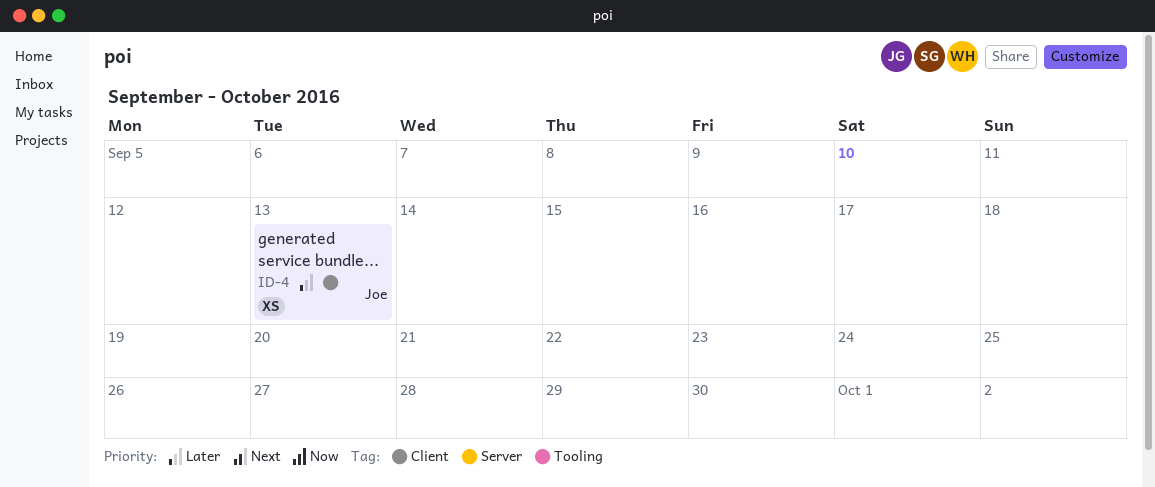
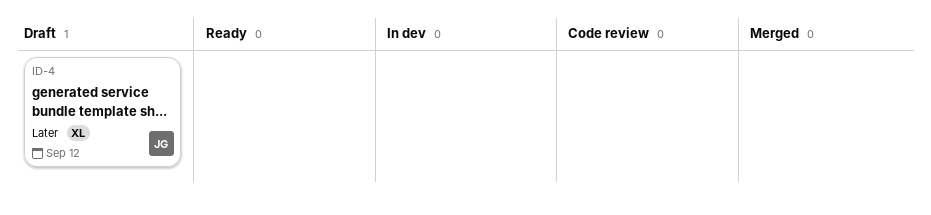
ID-4, estimate: XS -> XL
ID-4, due: Sep 13 -> Sep 12

